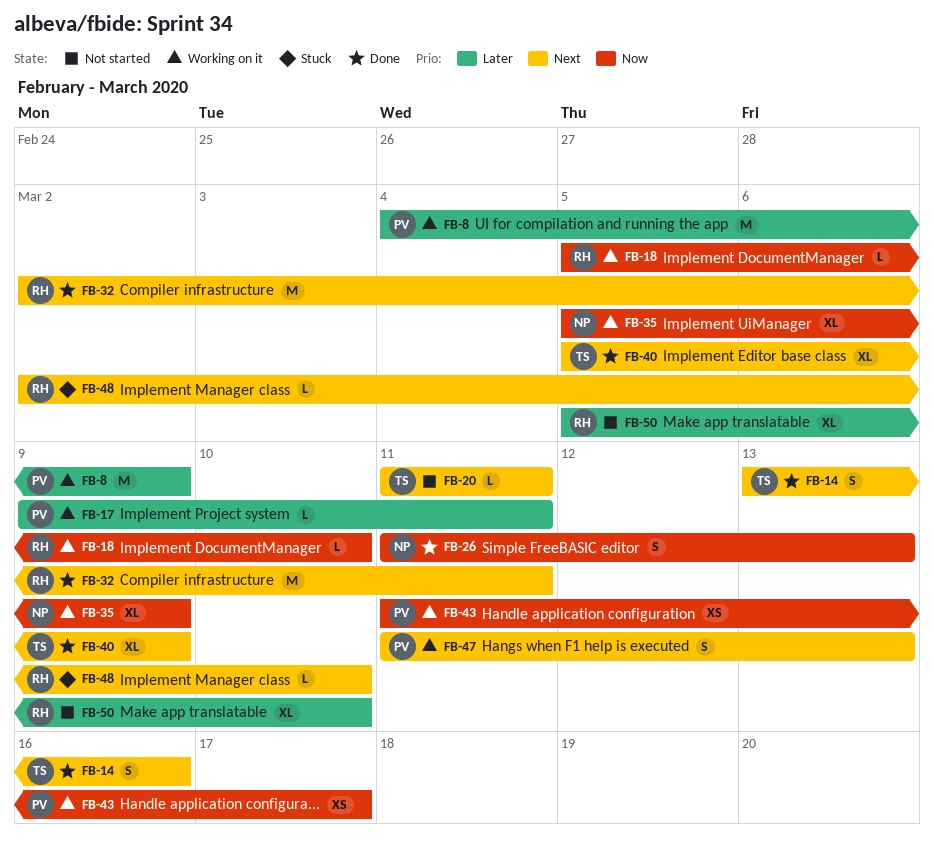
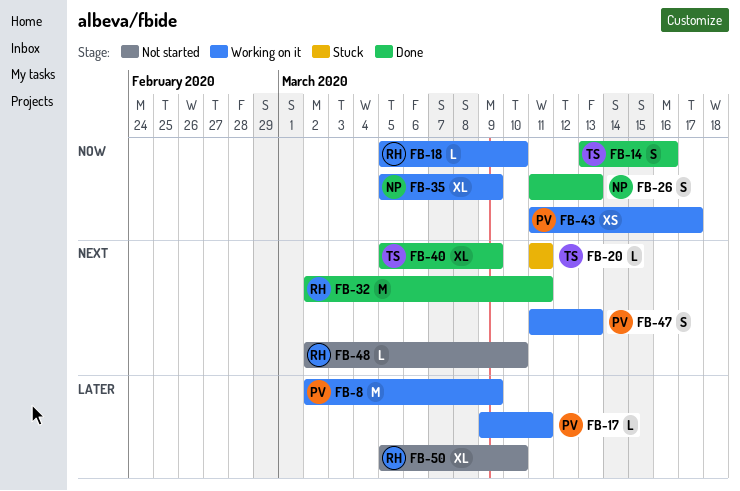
FB-8, start: Mar 4 -> Mar 2
FB-14, priority: Next -> Now
FB-20, status: Not started -> Stuck
FB-48, status: Stuck -> Not started

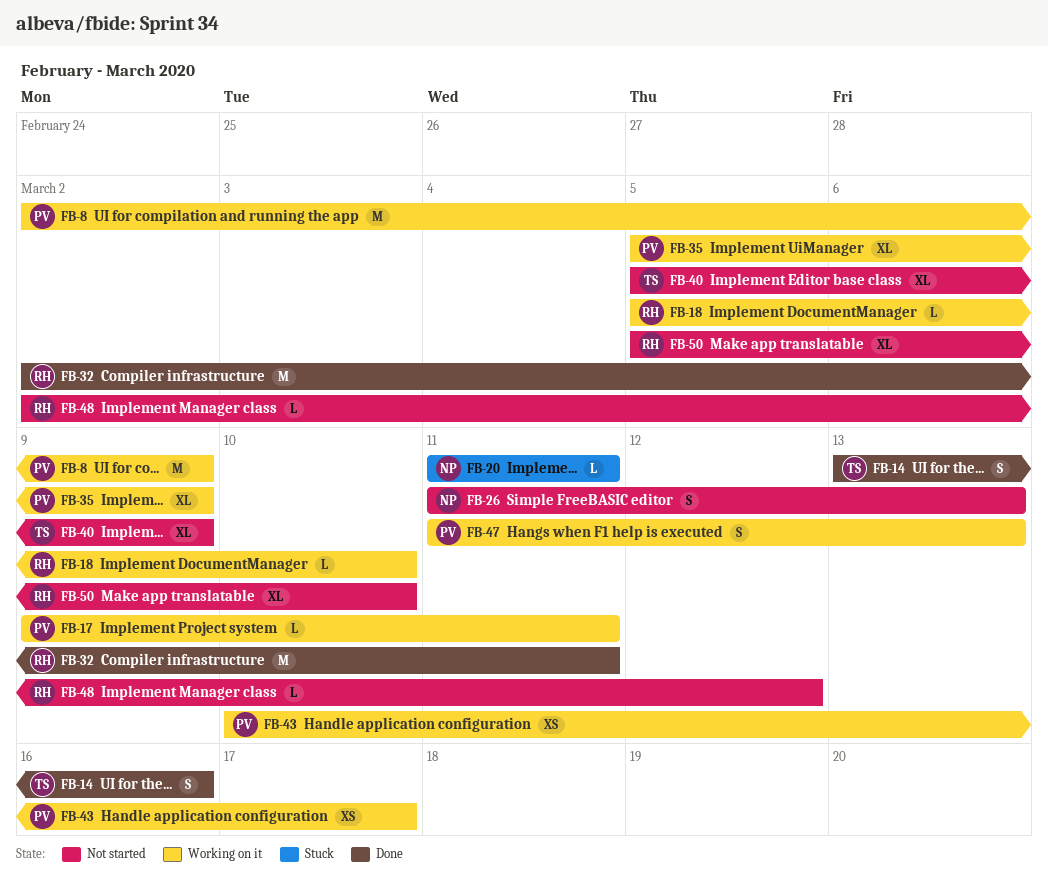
FB-20, owner: TS -> NP
FB-26, status: Done -> Not started
FB-35, owner: NP -> PV
FB-40, status: Done -> Not started
FB-43, start: Mar 11 -> Mar 10
FB-48, due: Mar 10 -> Mar 12

